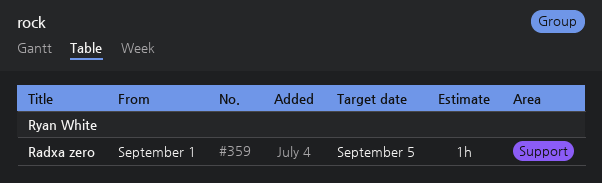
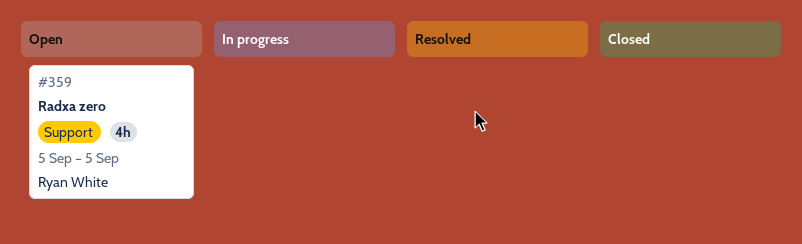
#359, estimate: 1h -> 4h
#359, start: Sep 1 -> Sep 5

